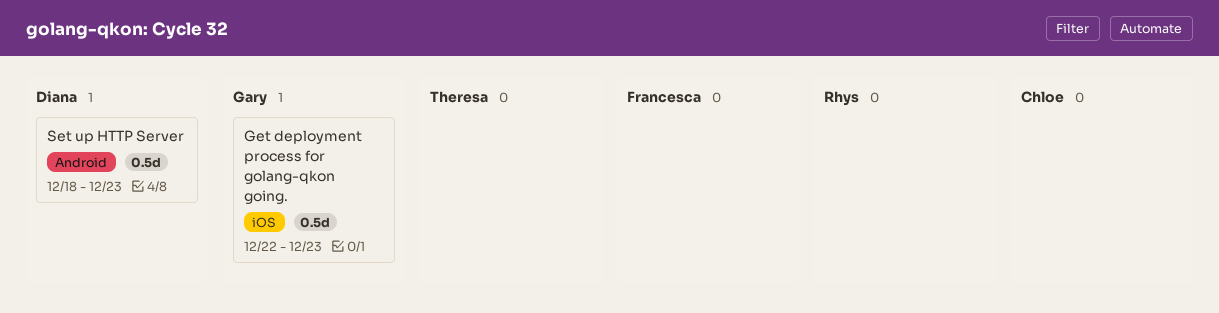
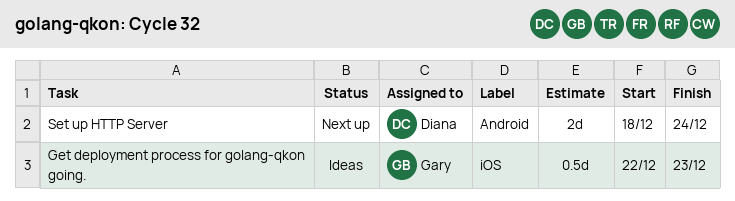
Set up HTTP Server, estimate: 0.5d -> 2d
Set up HTTP Server, due: Dec 23 -> Dec 24

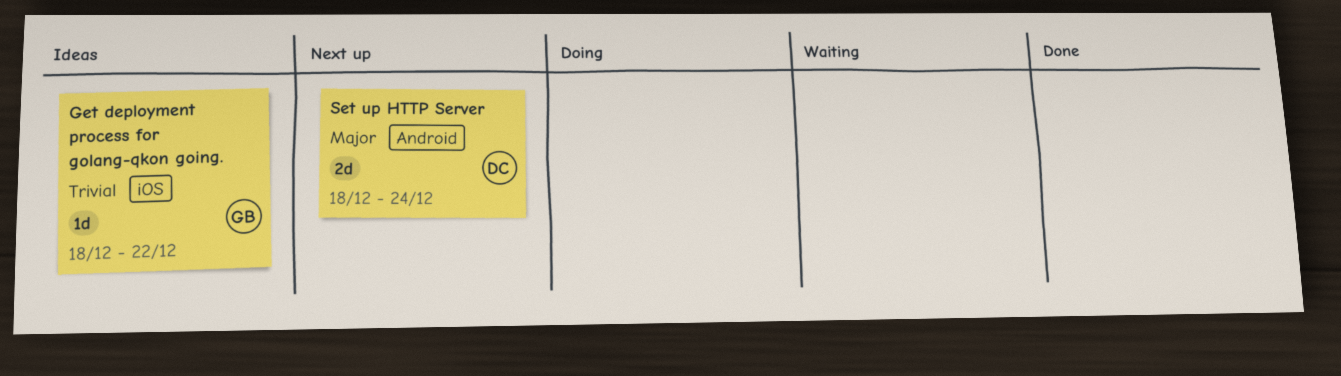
Get deployment process for golang-qkon going., estimate: 0.5d -> 1d
Get deployment process for golang-qkon going., start: Dec 22 -> Dec 18
Get deployment process for golang-qkon going., due: Dec 23 -> Dec 22

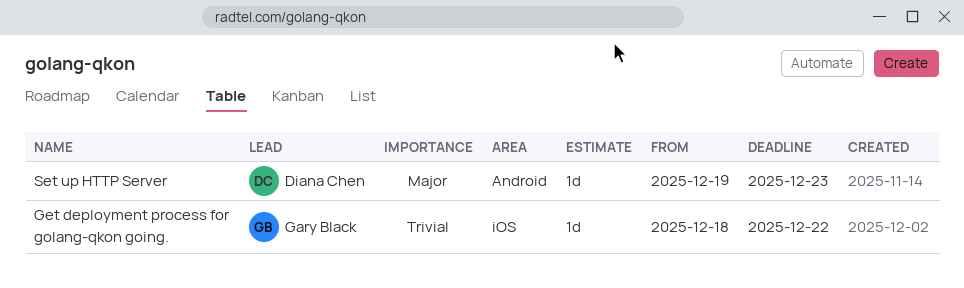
Set up HTTP Server, estimate: 2d -> 1d
Set up HTTP Server, start: Dec 18 -> Dec 19
Set up HTTP Server, due: Dec 24 -> Dec 23

